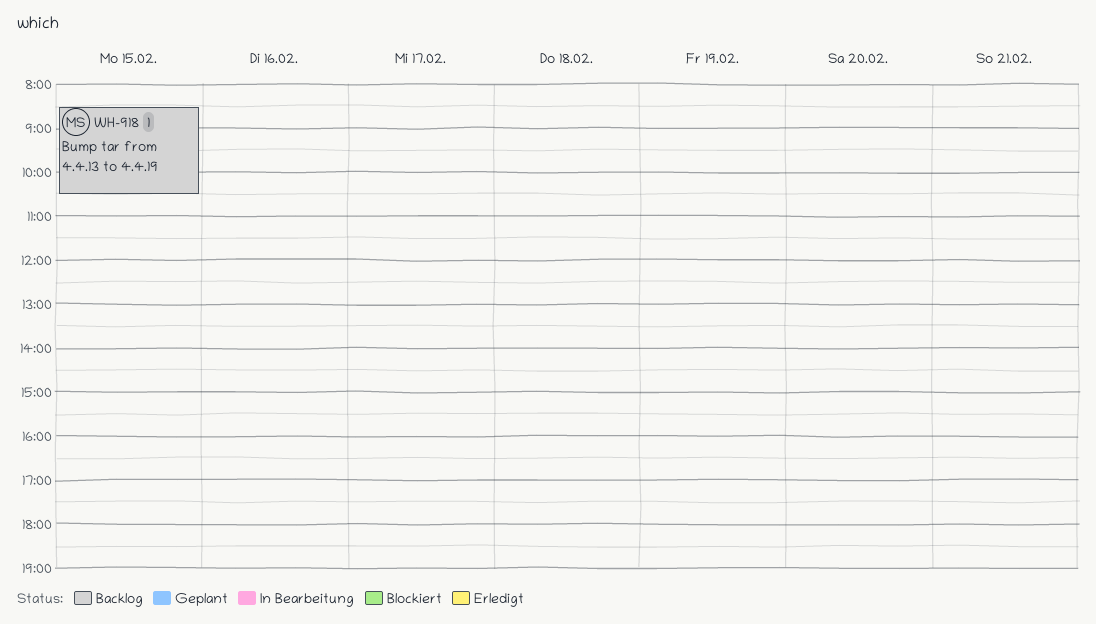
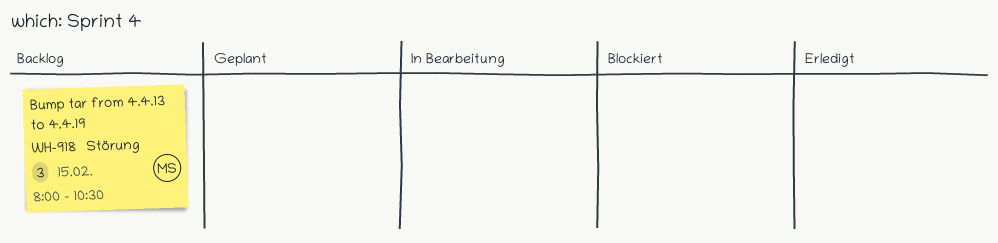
WH-918, estimate: 1 -> 3
WH-918, begins: 08:30 -> 08:00

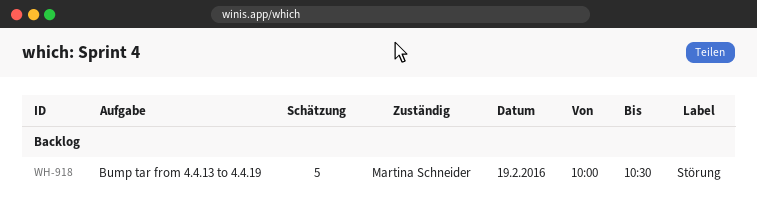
WH-918, estimate: 3 -> 5
WH-918, day: Feb 15 -> Feb 19
WH-918, begins: 08:00 -> 10:00

